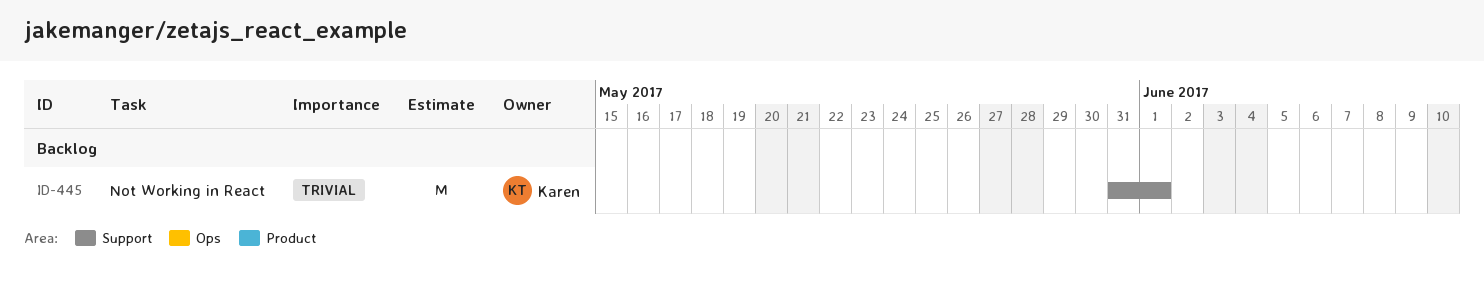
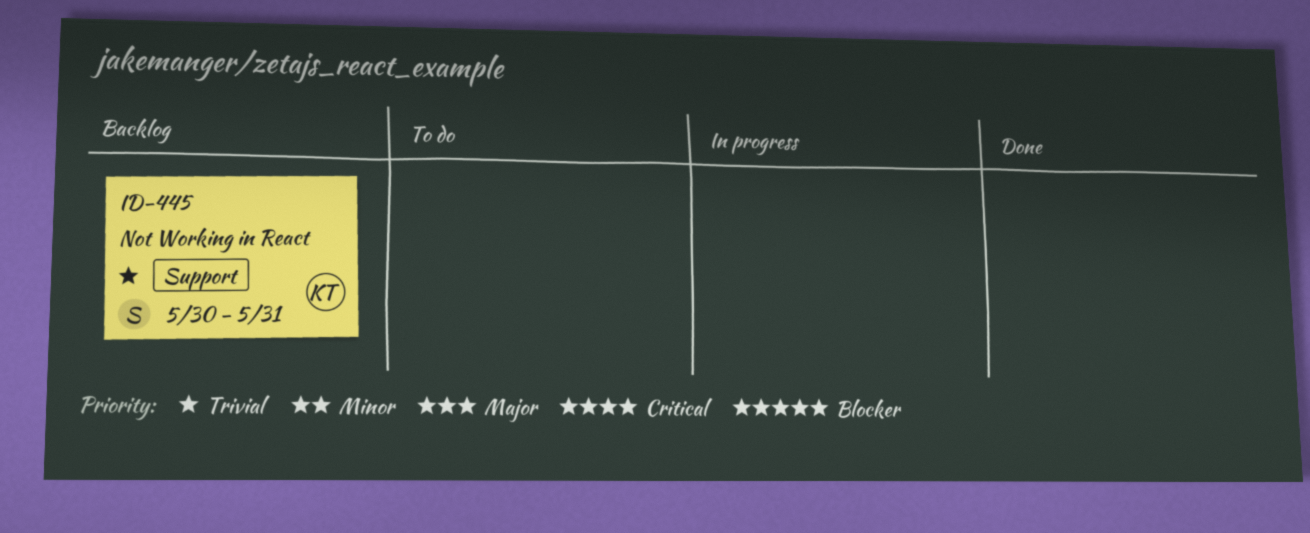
ID-445, estimate: M -> S
ID-445, start: May 31 -> May 30
ID-445, due: Jun 1 -> May 31

